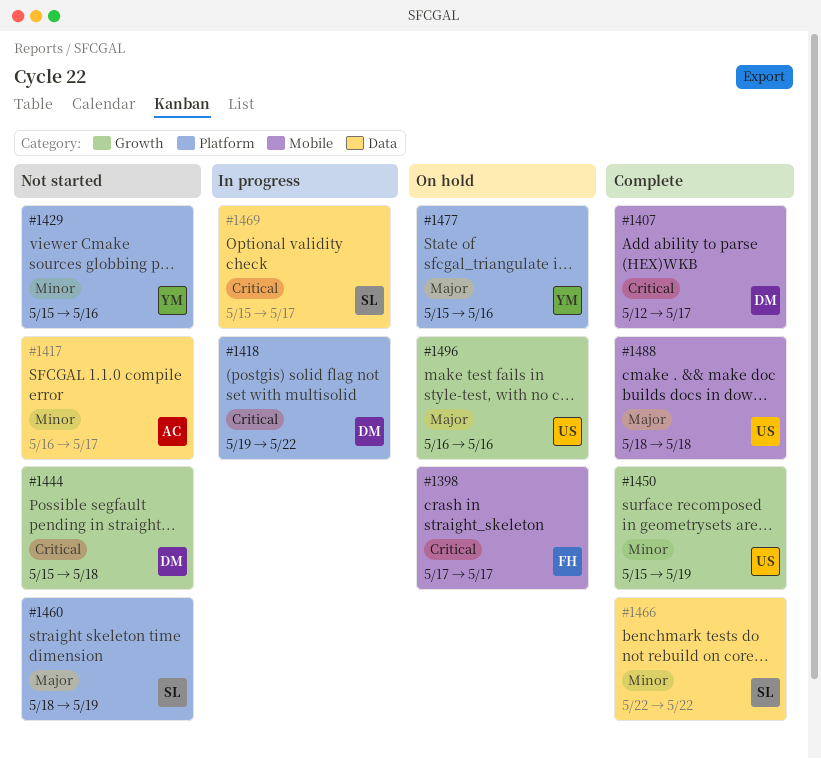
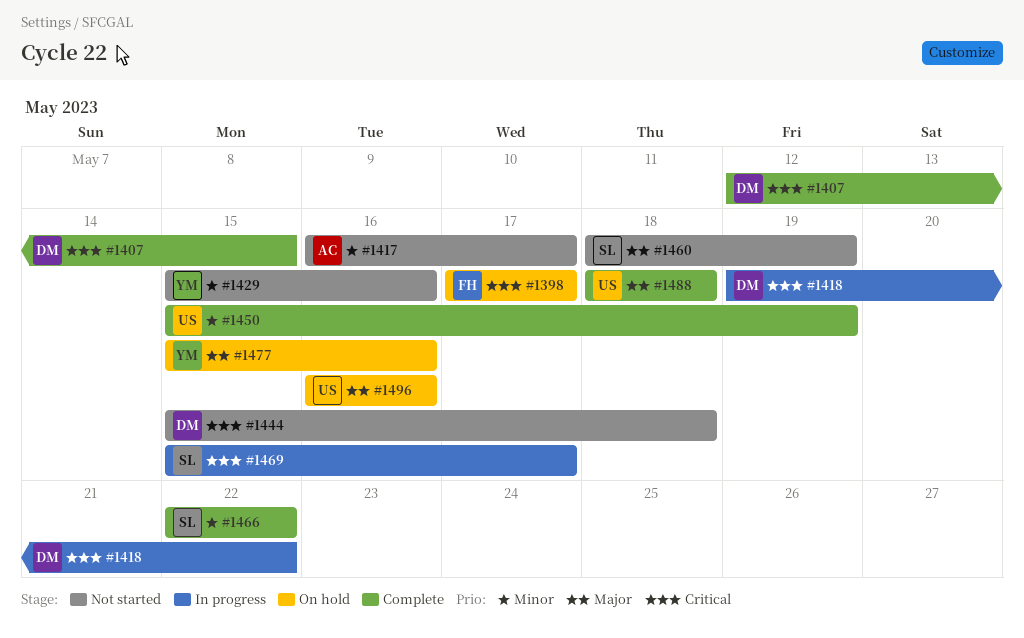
#1407, due: May 17 -> May 15

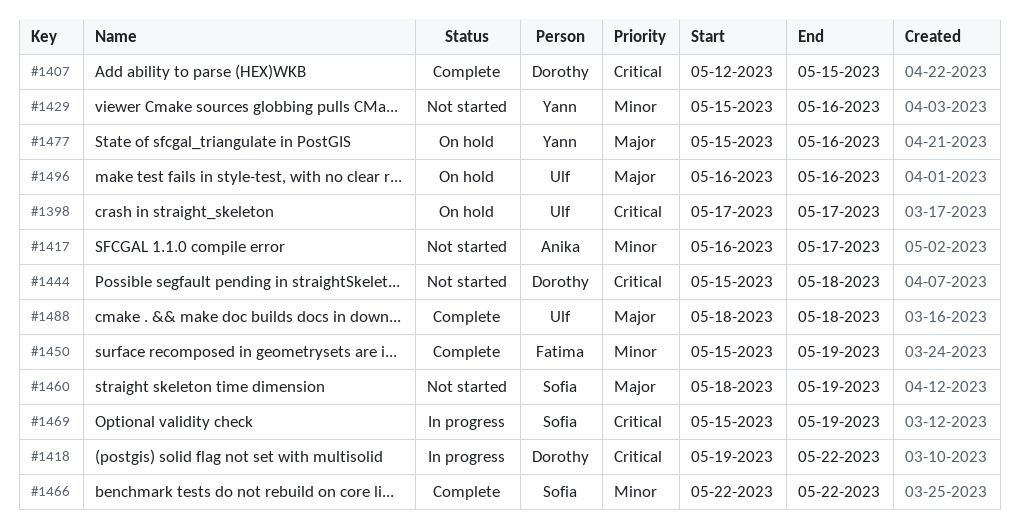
#1398, owner: Fatima -> Ulf
#1450, owner: Ulf -> Fatima
#1469, due: May 17 -> May 19

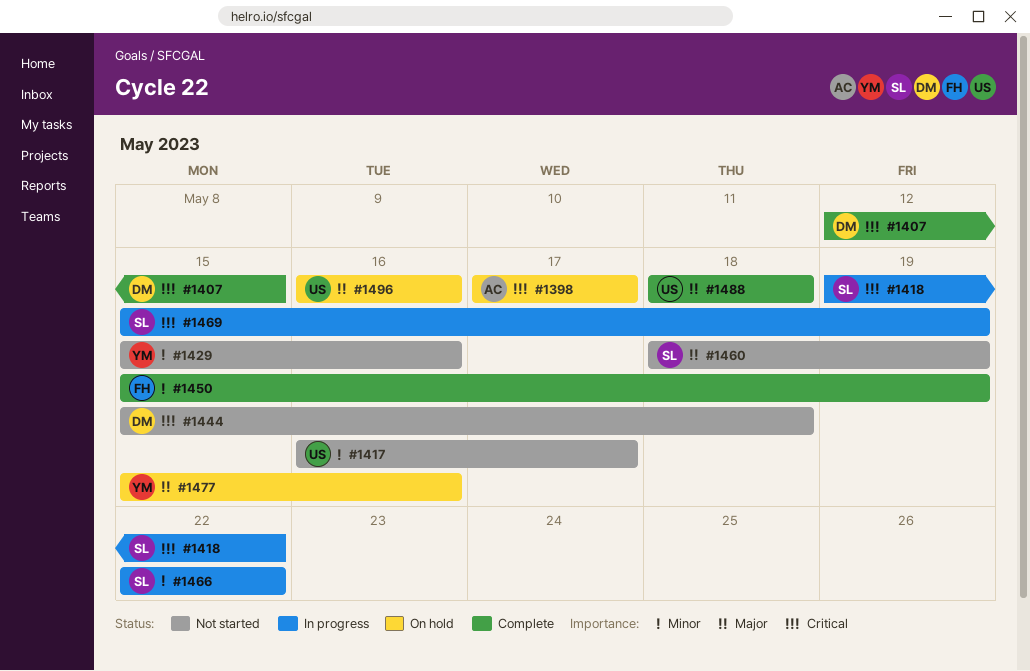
#1398, owner: Ulf -> Anika
#1417, owner: Anika -> Ulf
#1418, owner: Dorothy -> Sofia
#1466, status: Complete -> In progress

